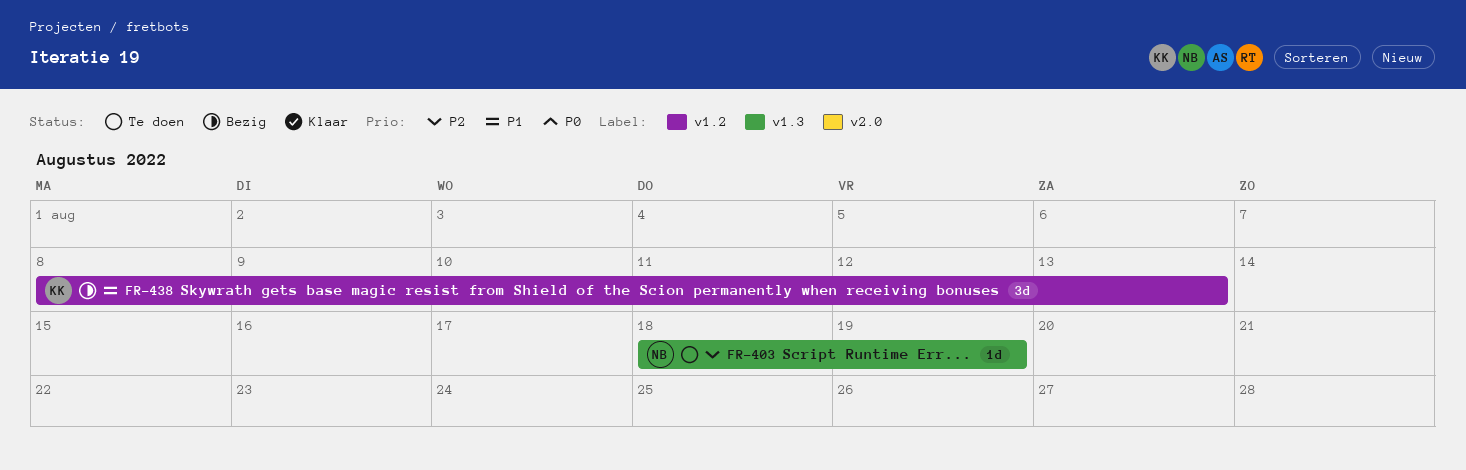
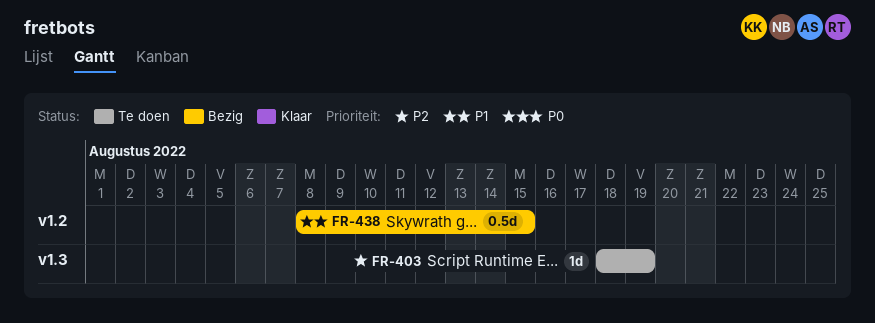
FR-438, estimate: 3d -> 0.5d
FR-438, due: Aug 13 -> Aug 15

